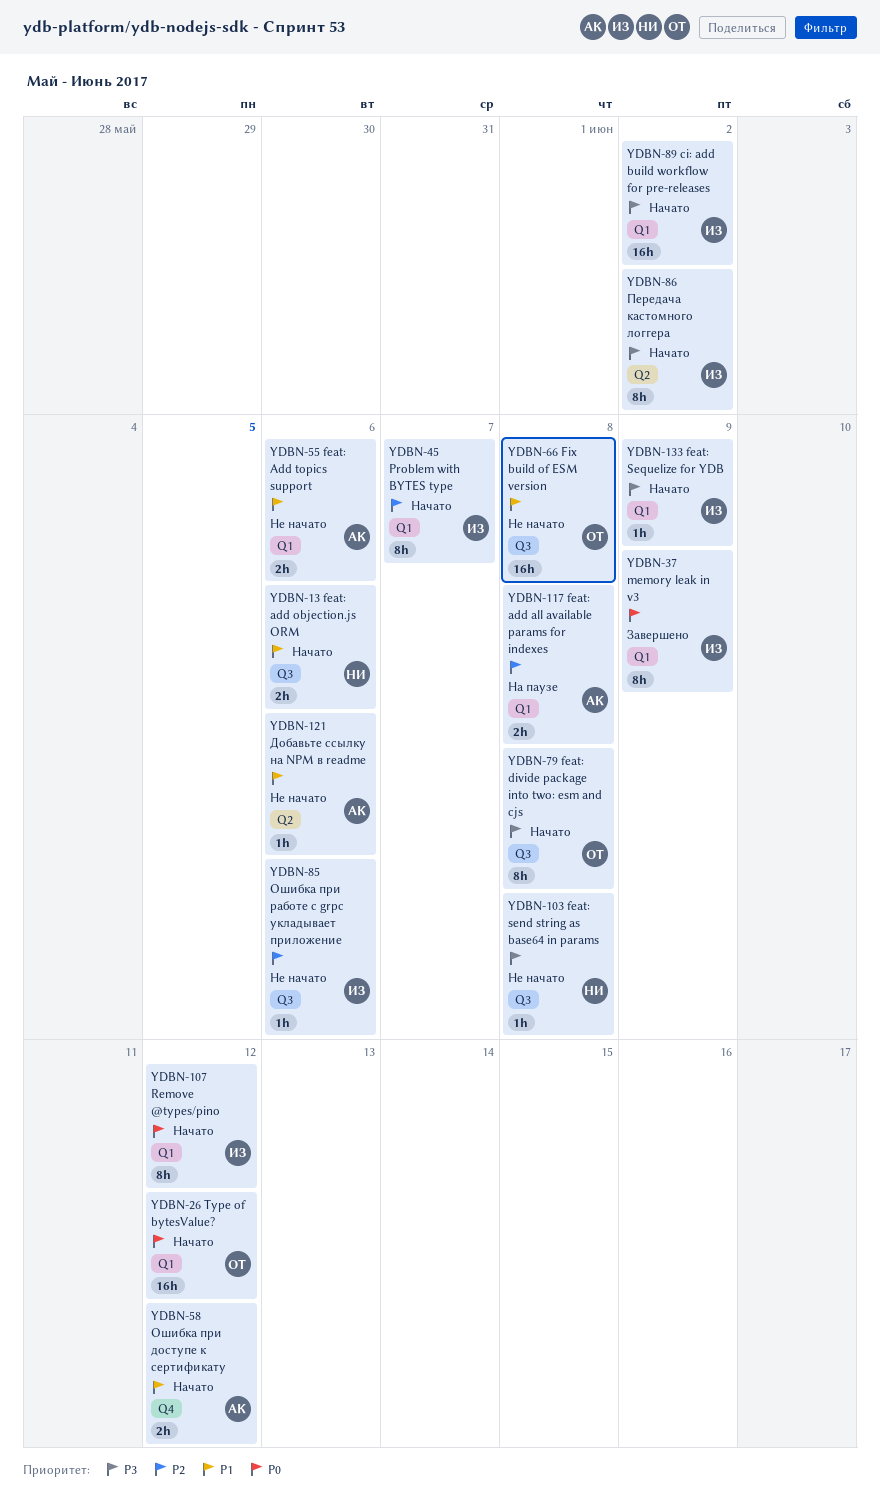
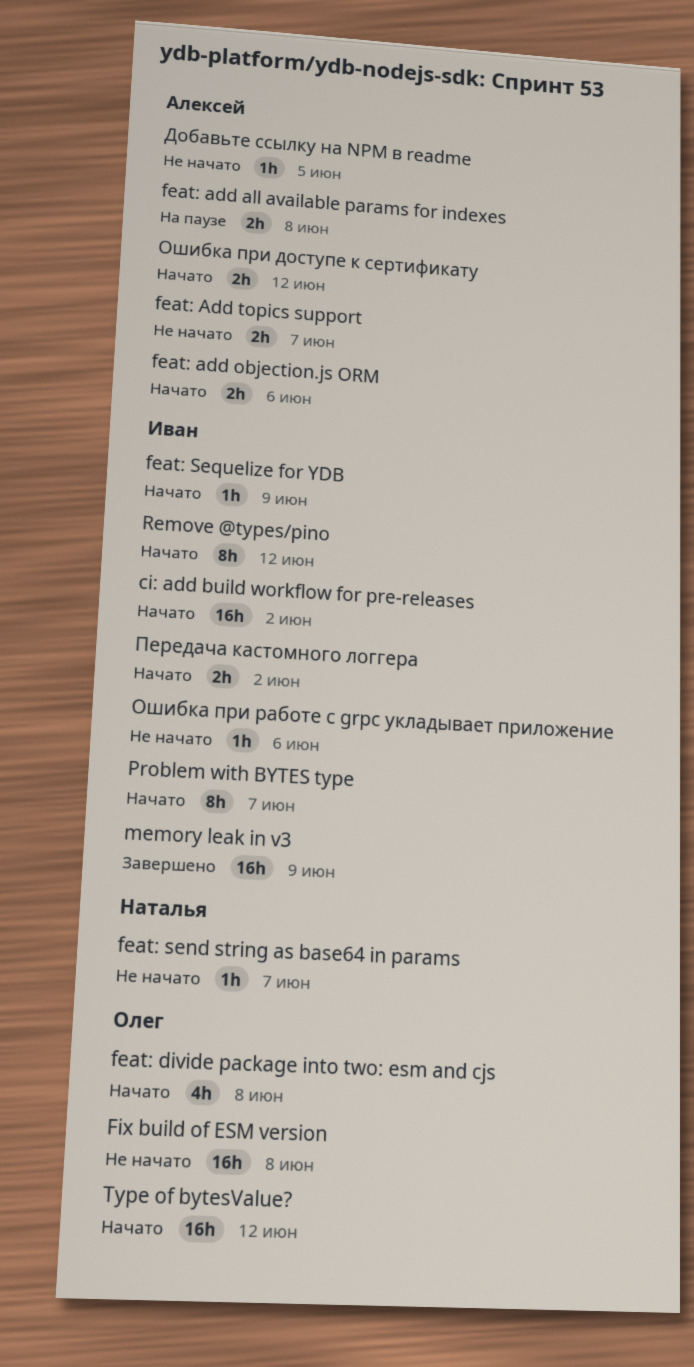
feat: add objection.js ORM, owner: Наталья -> Алексей
feat: Add topics support, due: Jun 6 -> Jun 7
feat: divide package into two: esm and cjs, estimate: 8h -> 4h
feat: send string as base64 in params, due: Jun 8 -> Jun 7
memory leak in v3, estimate: 8h -> 16h
Добавьте ссылку на NPM в readme, due: Jun 6 -> Jun 5
Передача кастомного логгера, estimate: 8h -> 2h

